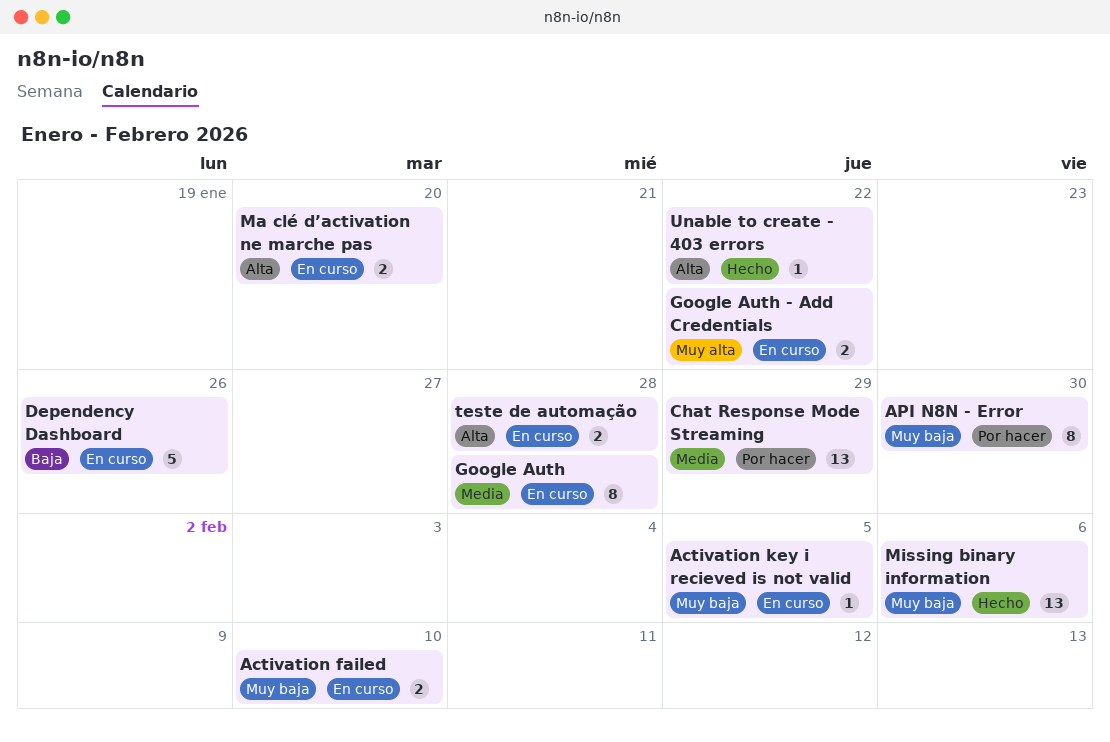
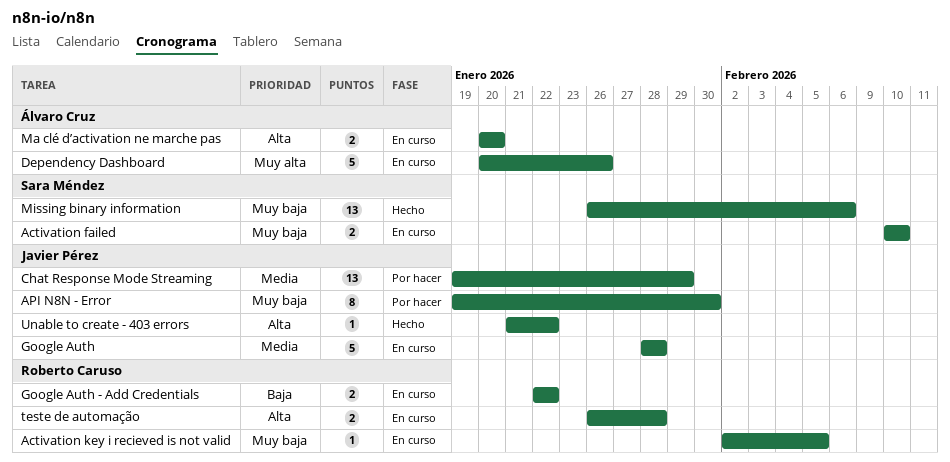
Dependency Dashboard, priority: Baja -> Muy alta
Google Auth, estimate: 8 -> 5
Google Auth - Add Credentials, priority: Muy alta -> Baja

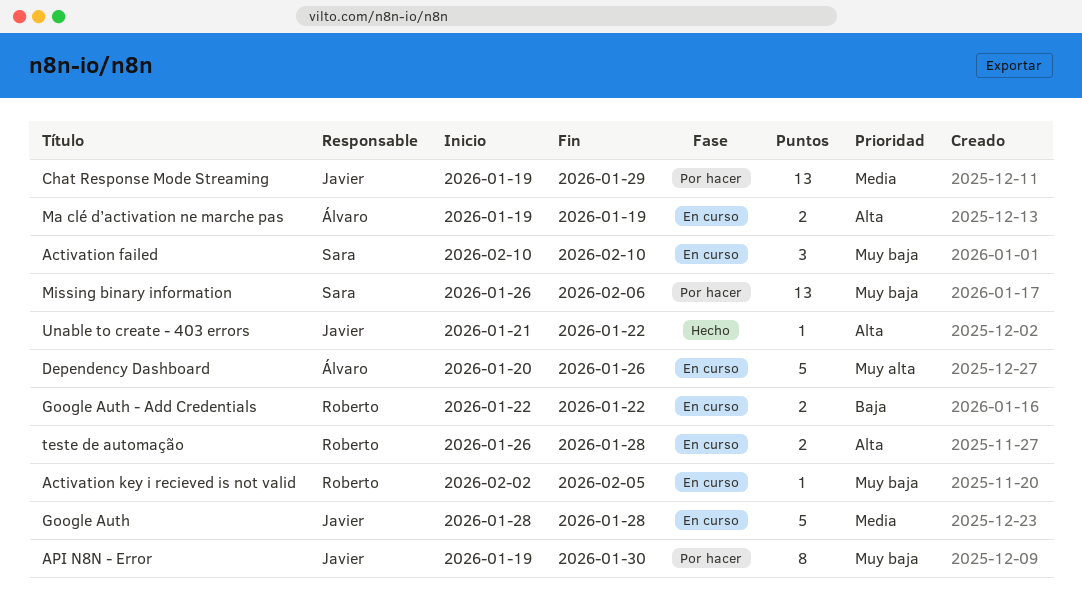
Activation failed, estimate: 2 -> 3
Ma clé d’activation ne marche pas, start: Jan 20 -> Jan 19
Ma clé d’activation ne marche pas, due: Jan 20 -> Jan 19
Missing binary information, status: Hecho -> Por hacer

